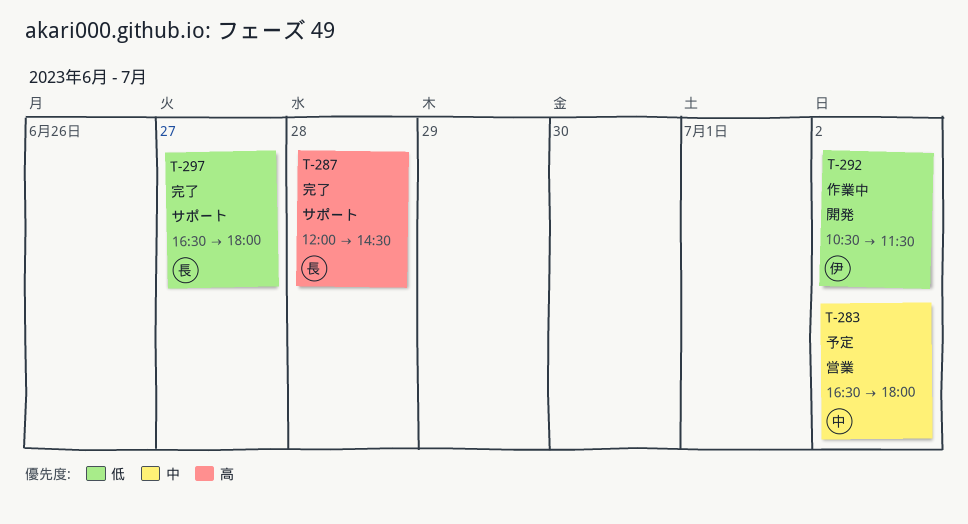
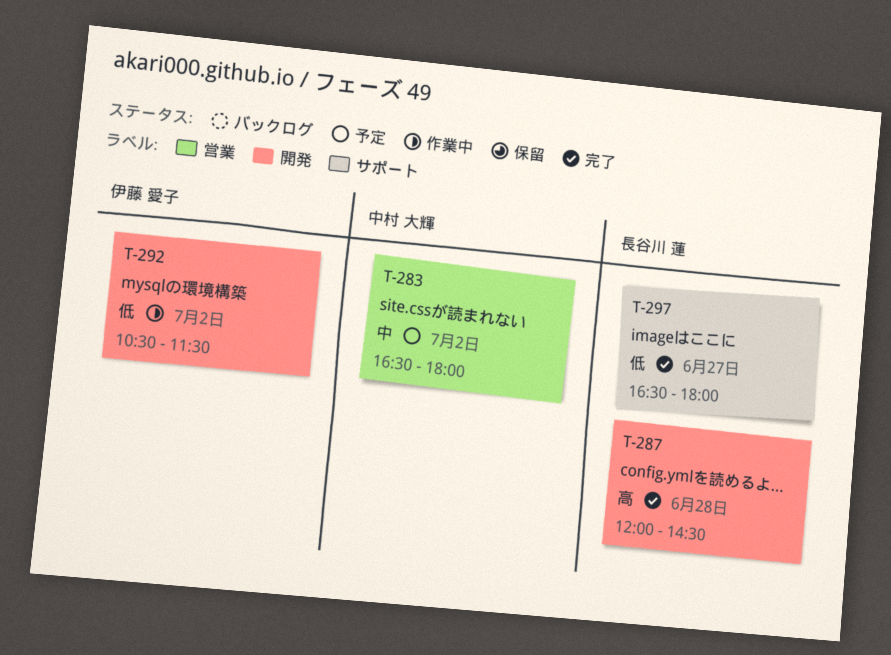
T-287, label: サポート -> 開発

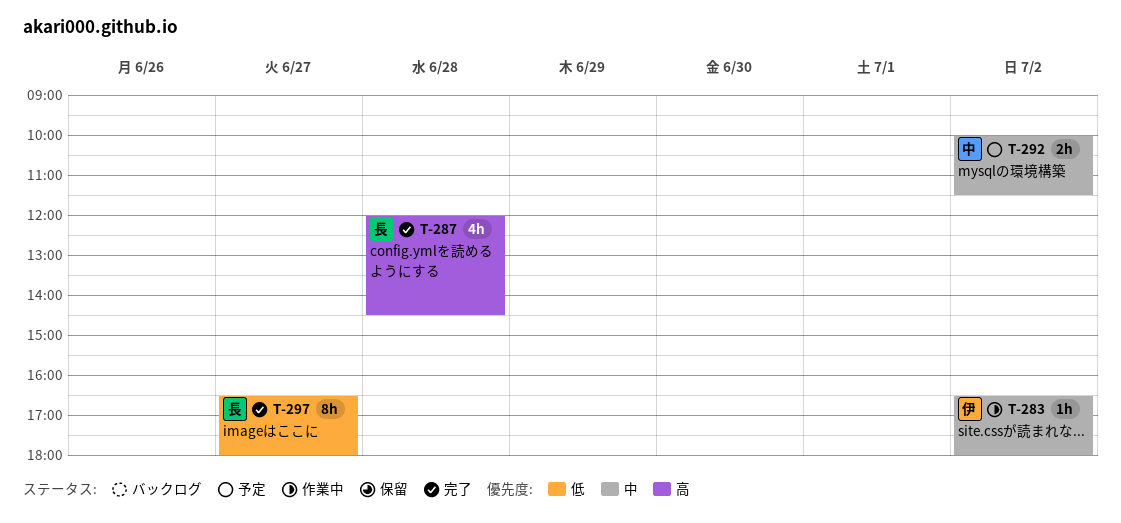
T-283, status: 予定 -> 作業中
T-283, owner: 中村 大輝 -> 伊藤 愛子
T-292, status: 作業中 -> 予定
T-292, owner: 伊藤 愛子 -> 中村 大輝
T-292, priority: 低 -> 中
T-292, begins: 10:30 -> 10:00

